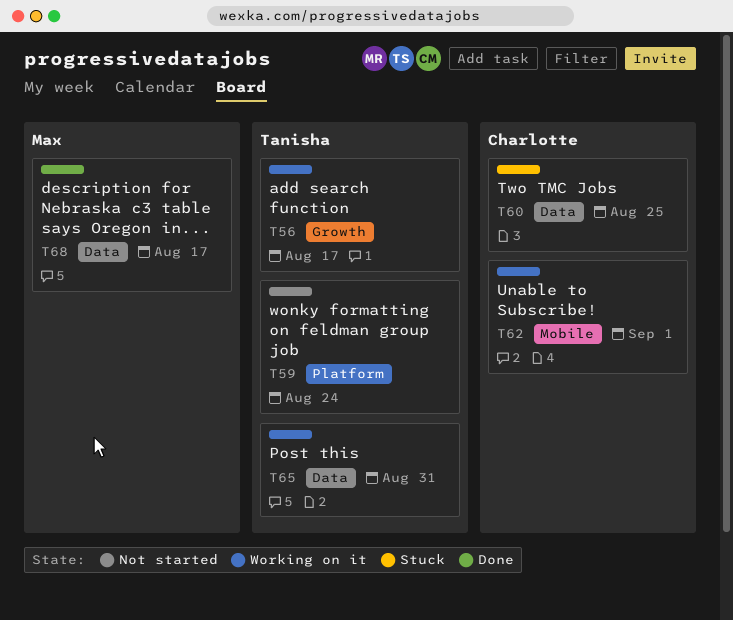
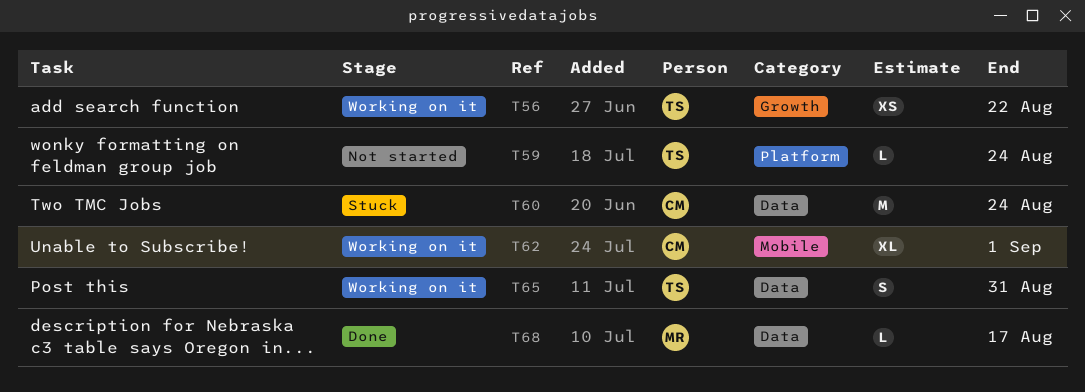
T56, due: Aug 17 -> Aug 22
T60, due: Aug 25 -> Aug 24

